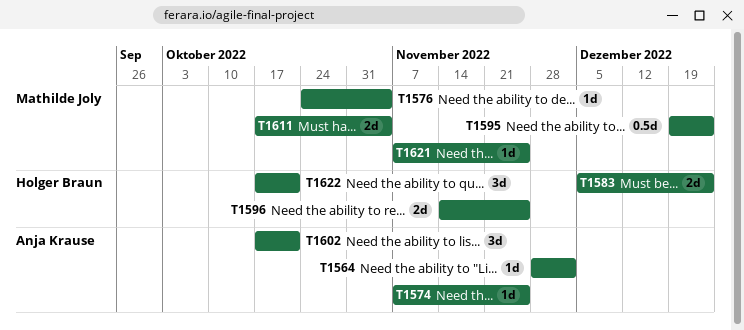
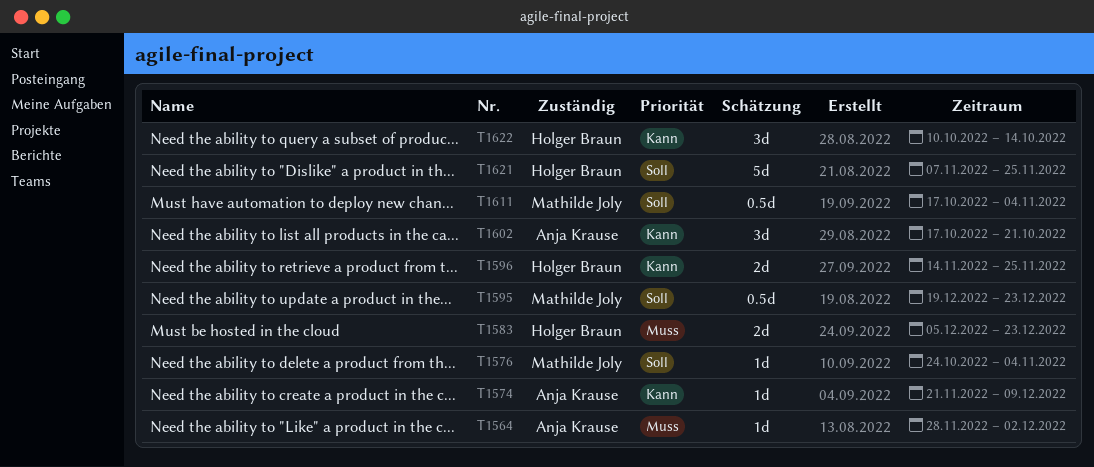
T1574, start: Nov 7 -> Nov 21
T1574, due: Nov 25 -> Dec 9
T1611, estimate: 2d -> 0.5d
T1621, owner: Mathilde Joly -> Holger Braun
T1621, estimate: 1d -> 5d
T1622, start: Oct 17 -> Oct 10
T1622, due: Oct 21 -> Oct 14

